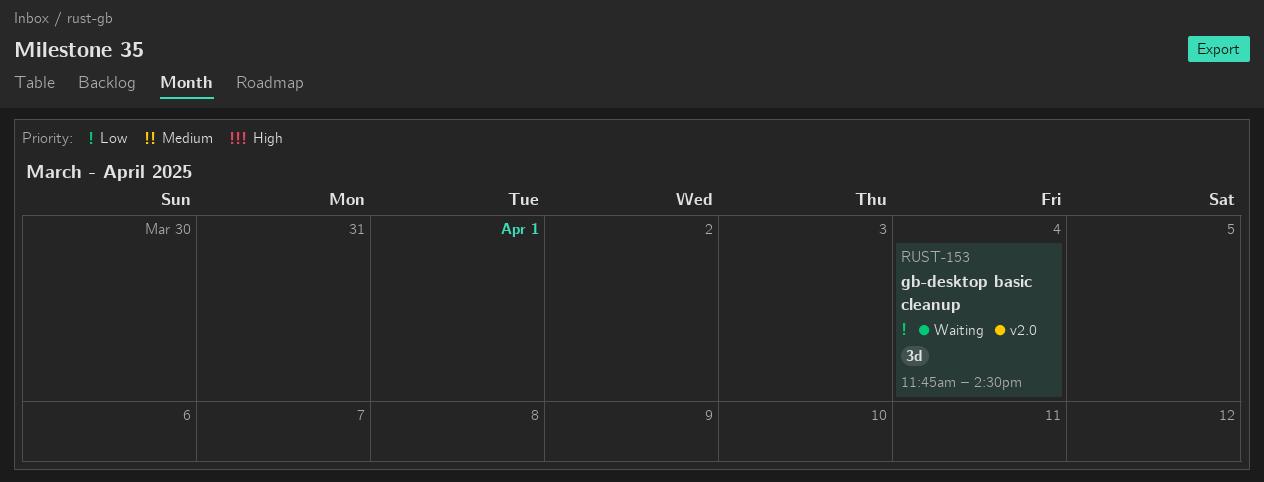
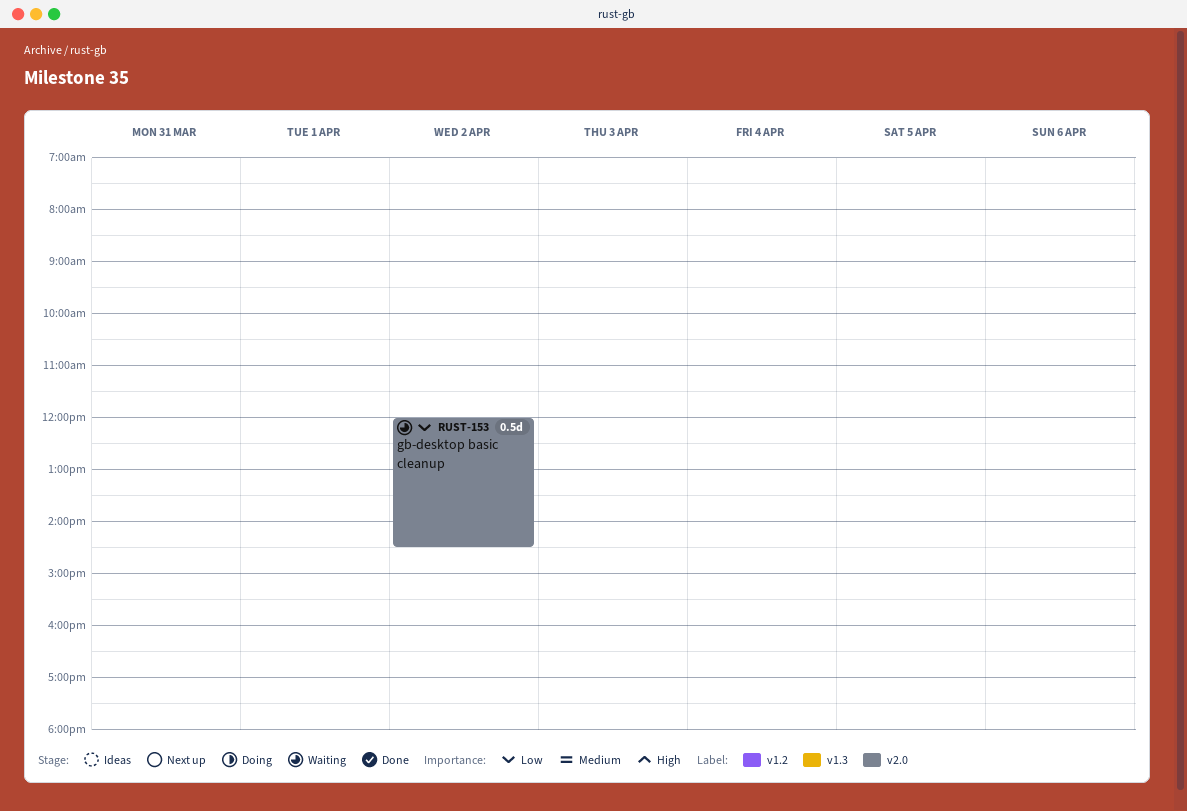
RUST-153, estimate: 3d -> 0.5d
RUST-153, day: Apr 4 -> Apr 2
RUST-153, begins: 11:45 -> 12:00

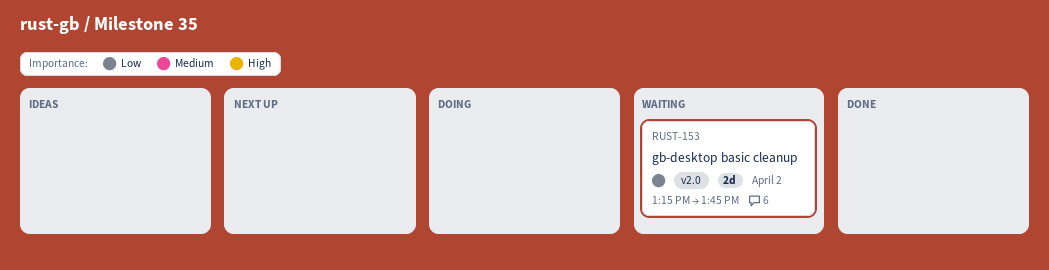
RUST-153, estimate: 0.5d -> 2d
RUST-153, begins: 12:00 -> 13:15
RUST-153, ends: 14:30 -> 13:45

